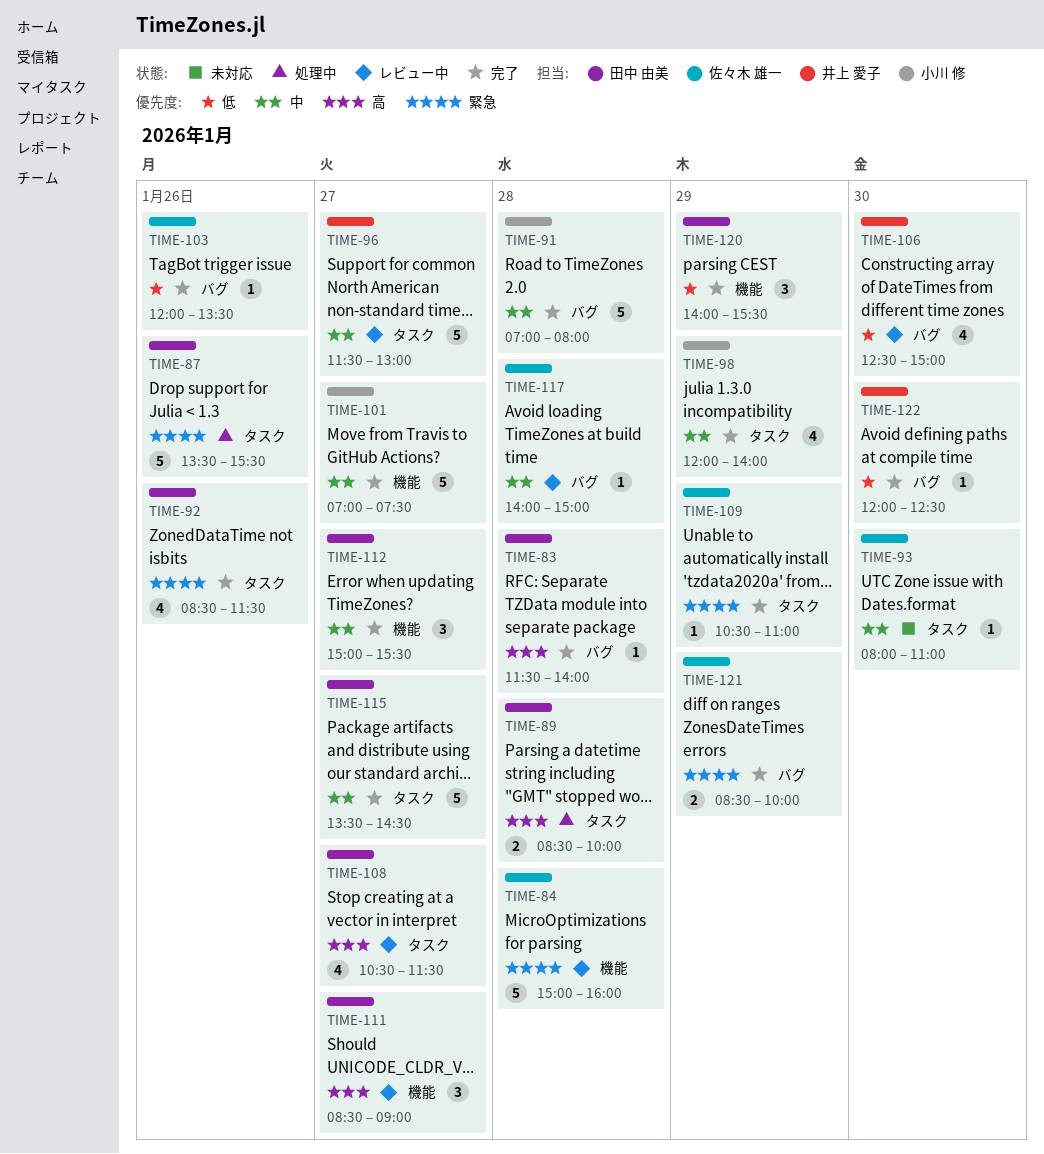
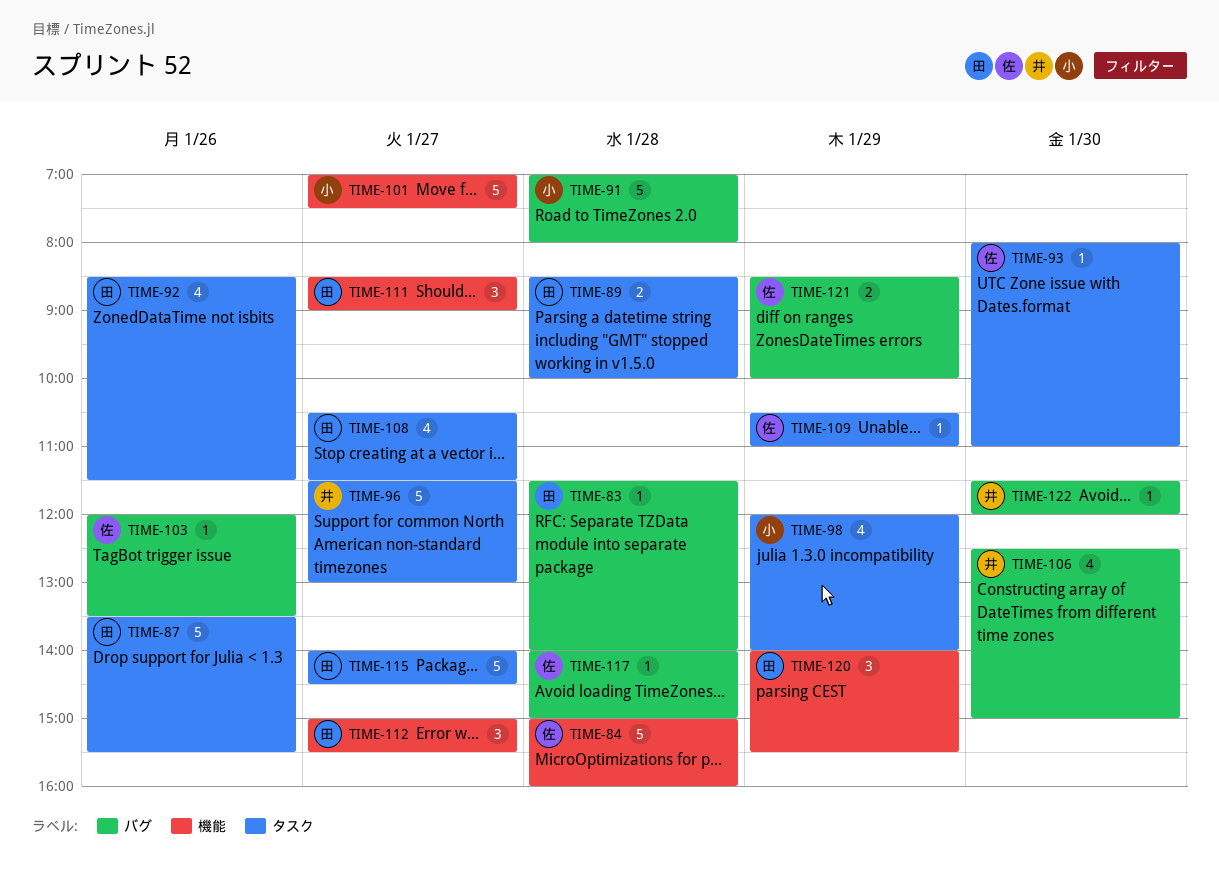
TIME-115, begins: 13:30 -> 14:00
TIME-122, begins: 12:00 -> 11:30
TIME-122, ends: 12:30 -> 12:00

